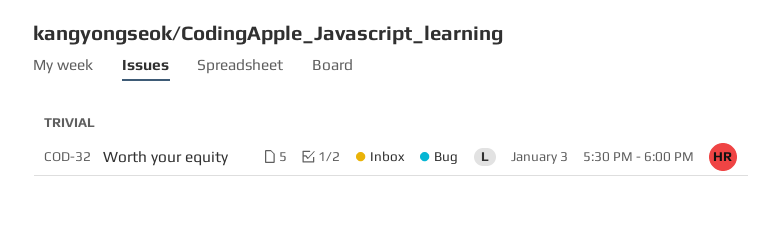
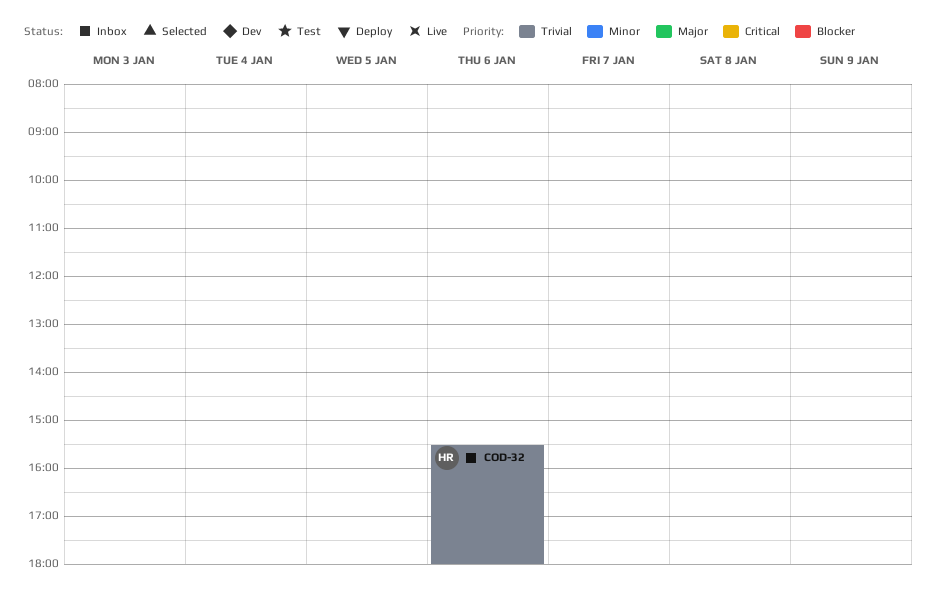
COD-32, day: Jan 3 -> Jan 6
COD-32, begins: 17:30 -> 15:30

